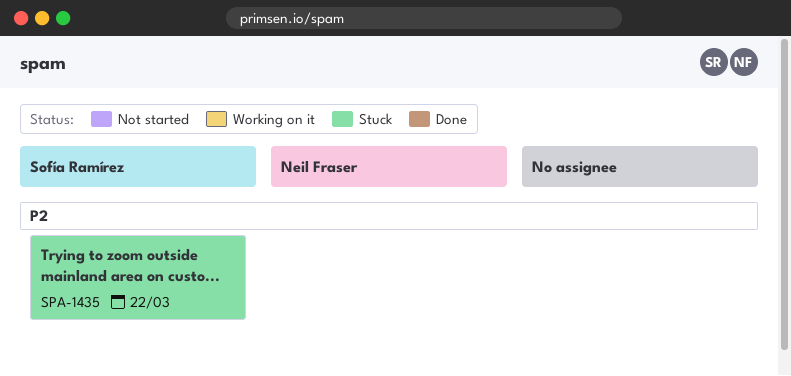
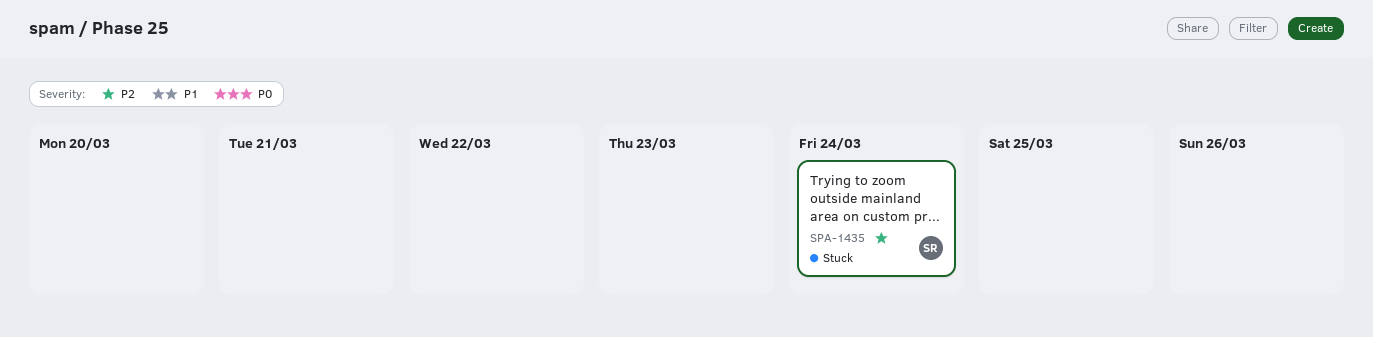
SPA-1435, due: Mar 22 -> Mar 24

